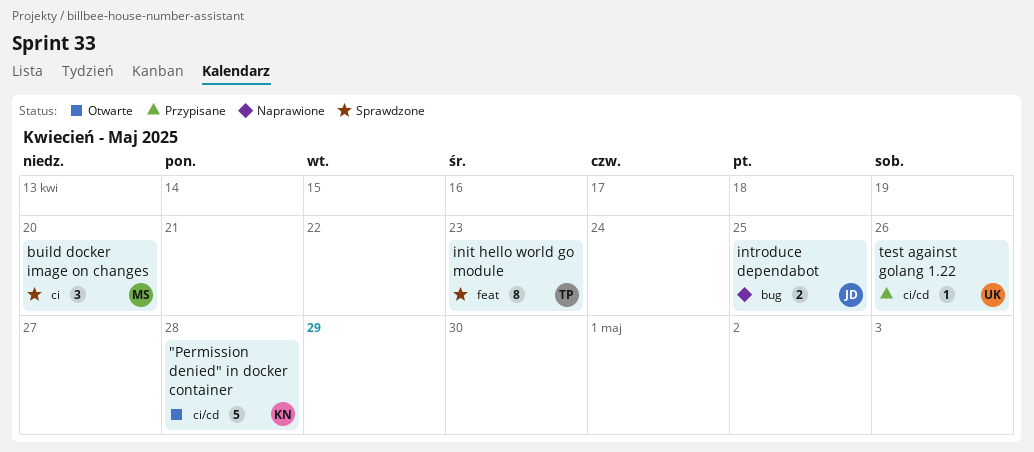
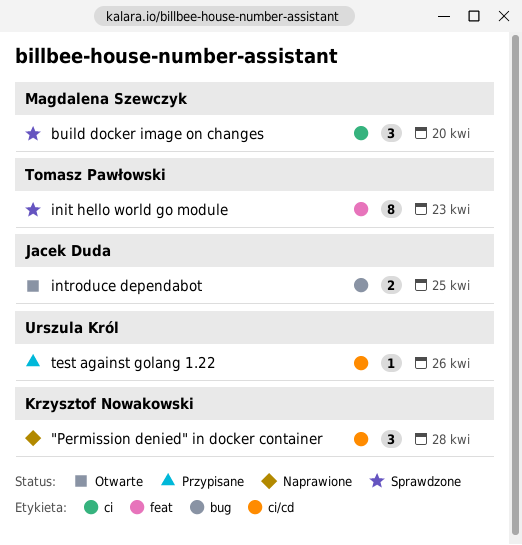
"Permission denied" in docker container, status: Otwarte -> Naprawione
"Permission denied" in docker container, estimate: 5 -> 3
introduce dependabot, status: Naprawione -> Otwarte

